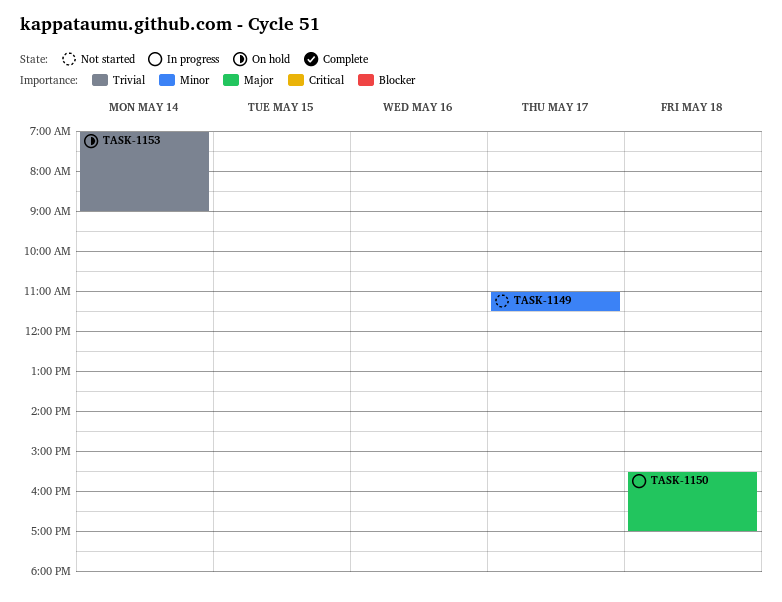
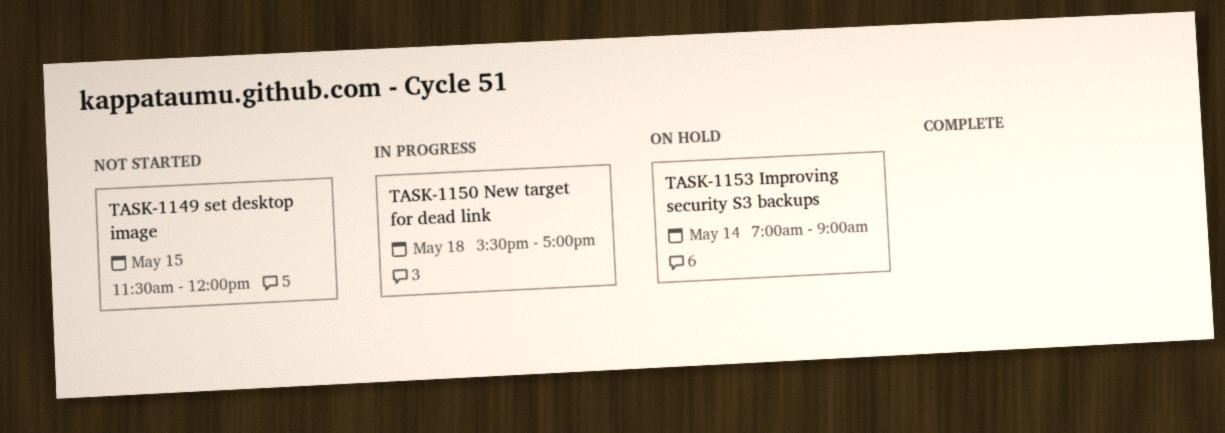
TASK-1149, day: May 17 -> May 15
TASK-1149, begins: 11:00 -> 11:30
TASK-1149, ends: 11:30 -> 12:00

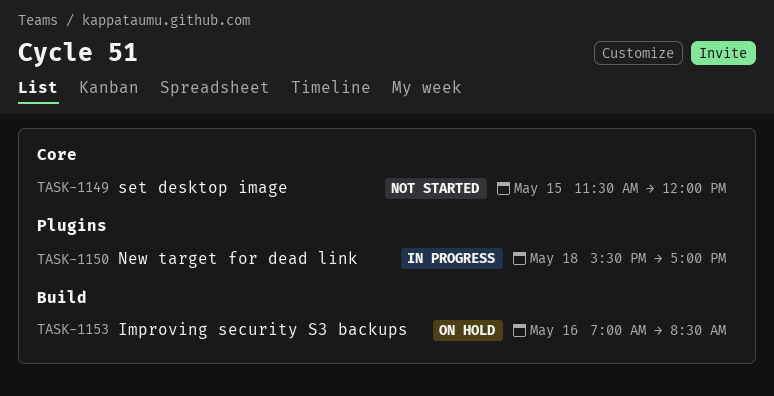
TASK-1153, day: May 14 -> May 16
TASK-1153, ends: 09:00 -> 08:30

